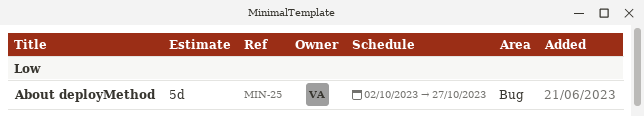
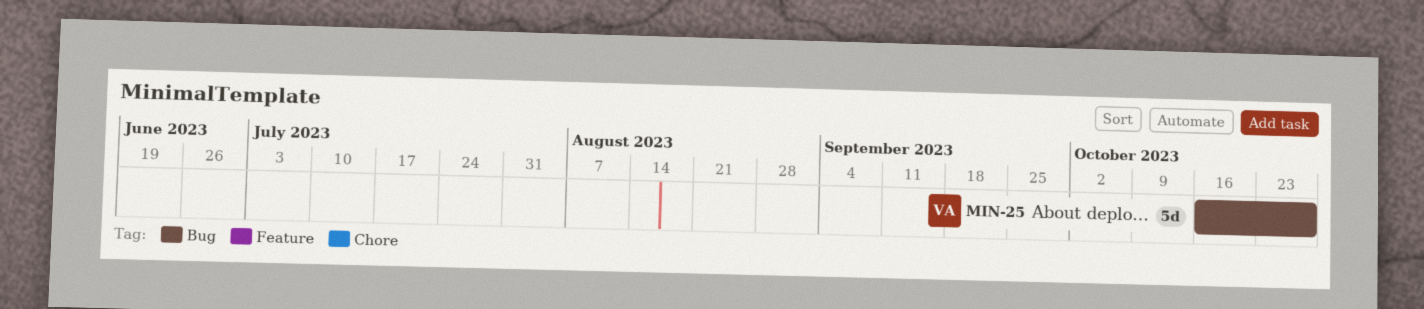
MIN-25, start: Oct 2 -> Oct 16

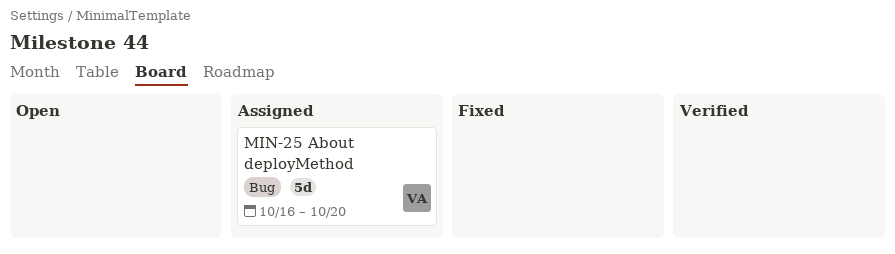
MIN-25, due: Oct 27 -> Oct 20

